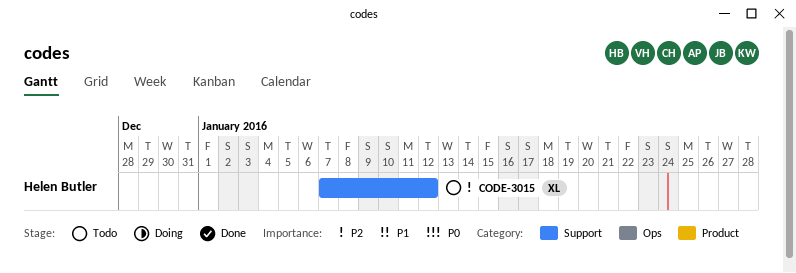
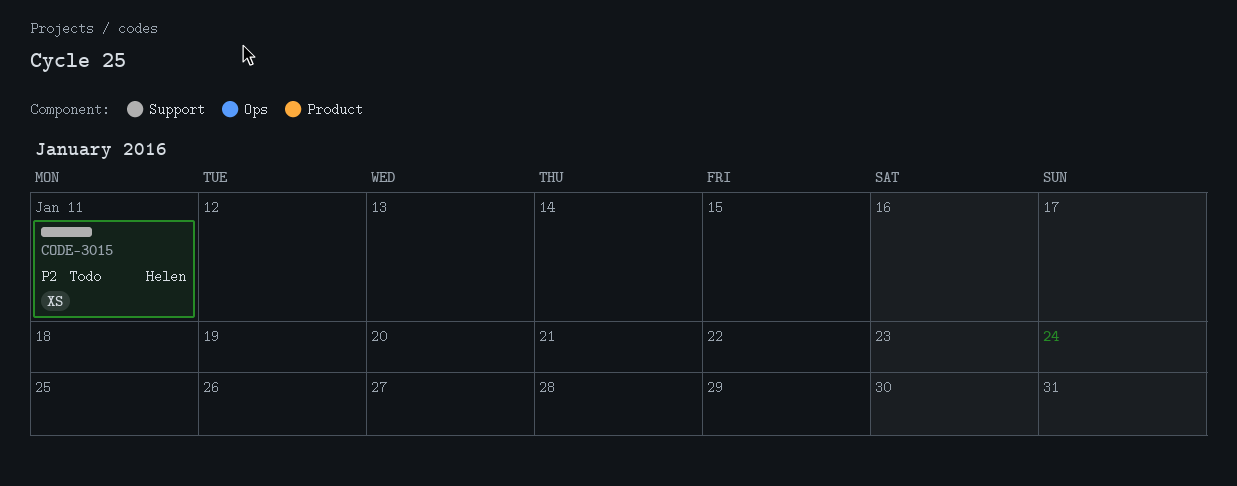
CODE-3015, estimate: XL -> XS
CODE-3015, due: Jan 12 -> Jan 11

